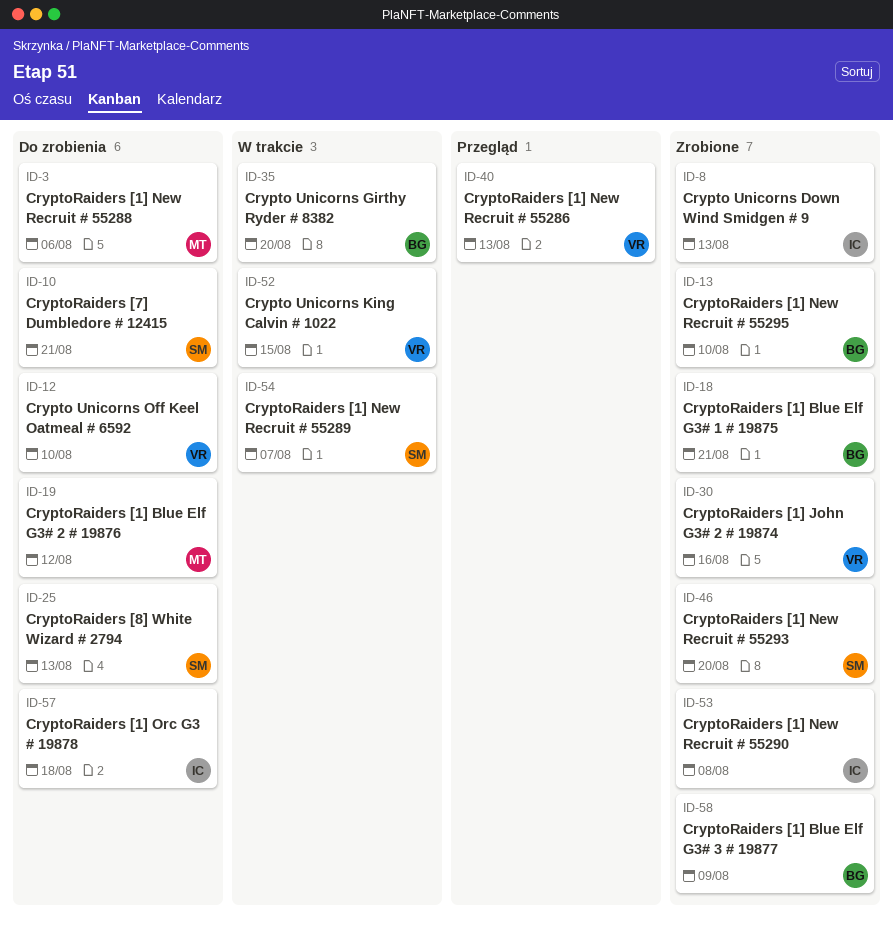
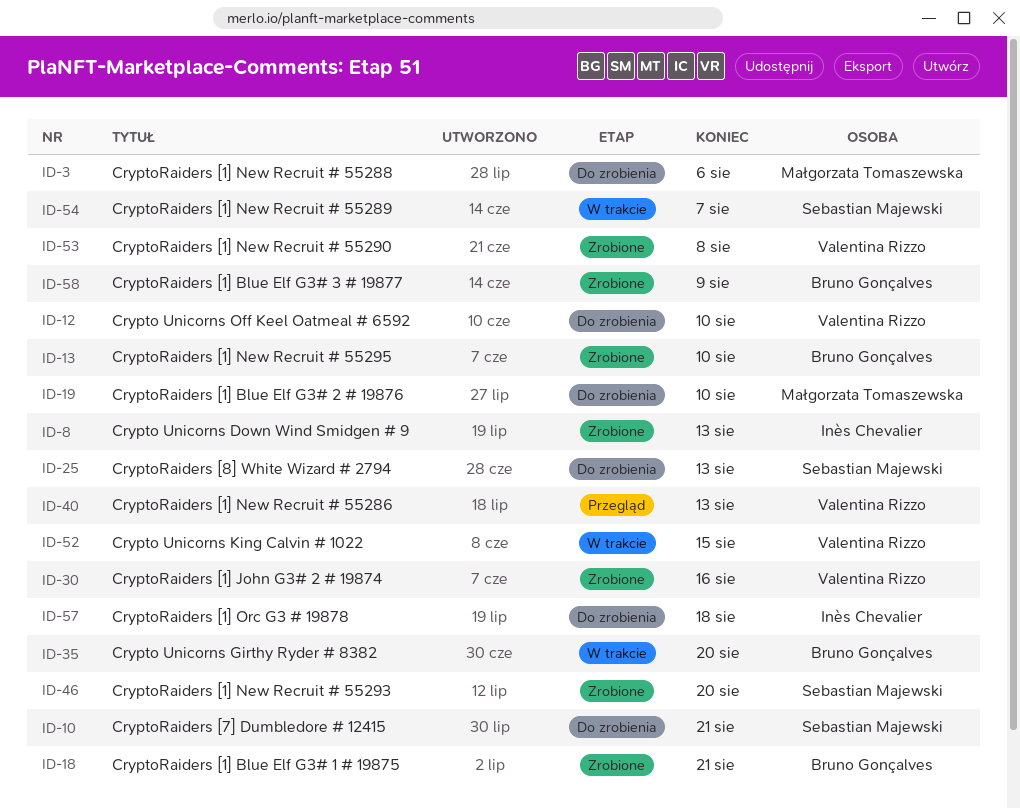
ID-19, due: Aug 12 -> Aug 10
ID-53, owner: Inès Chevalier -> Valentina Rizzo

